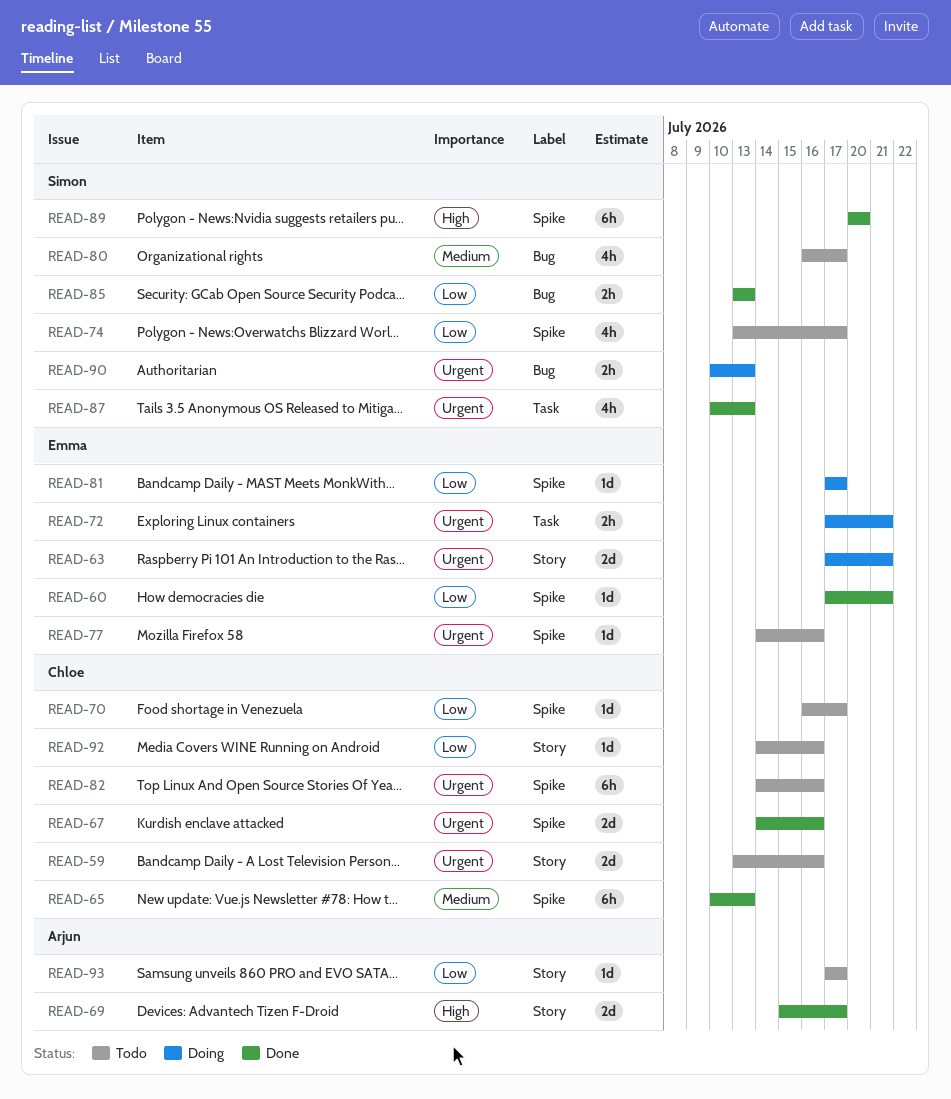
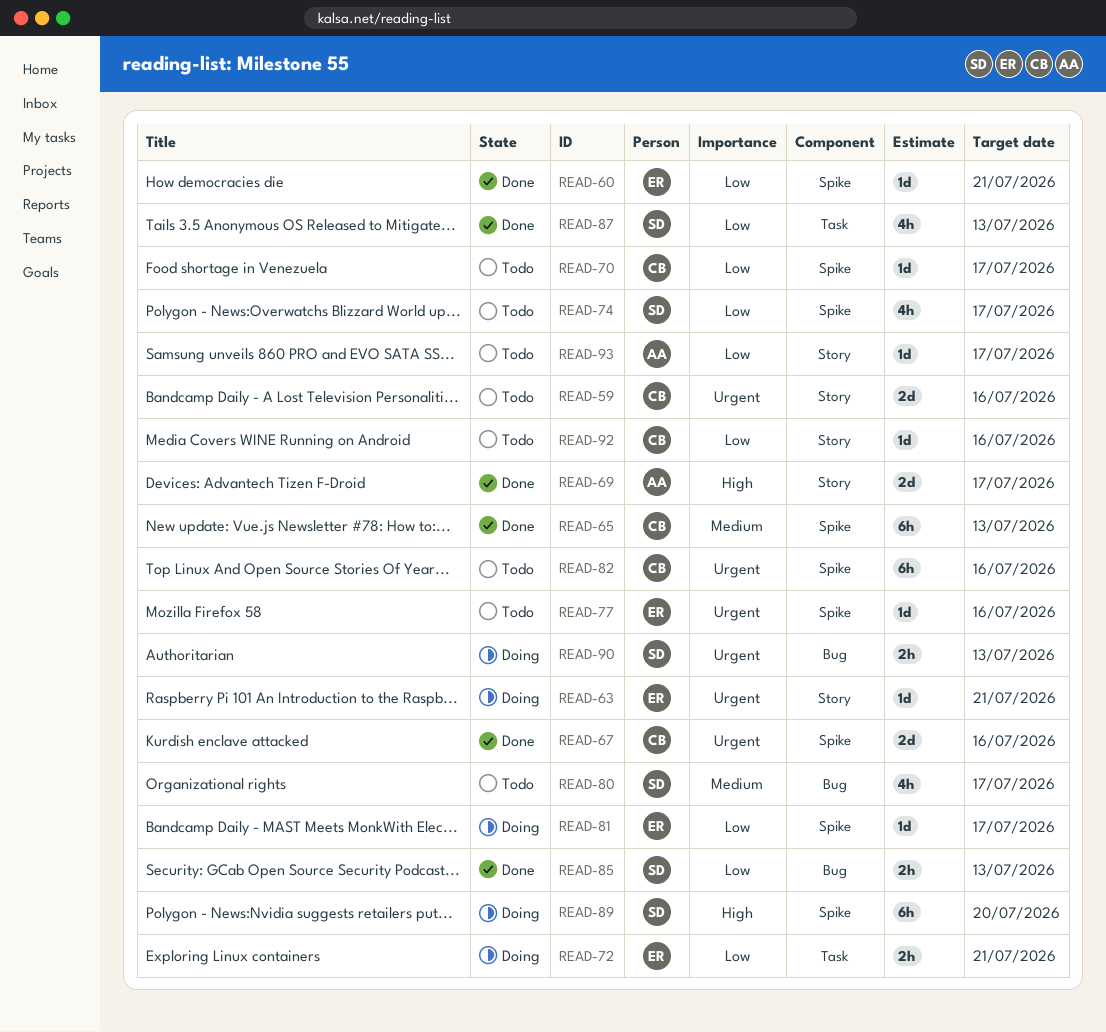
READ-63, estimate: 2d -> 1d
READ-72, priority: Urgent -> Low
READ-87, priority: Urgent -> Low
READ-89, status: Done -> Doing

